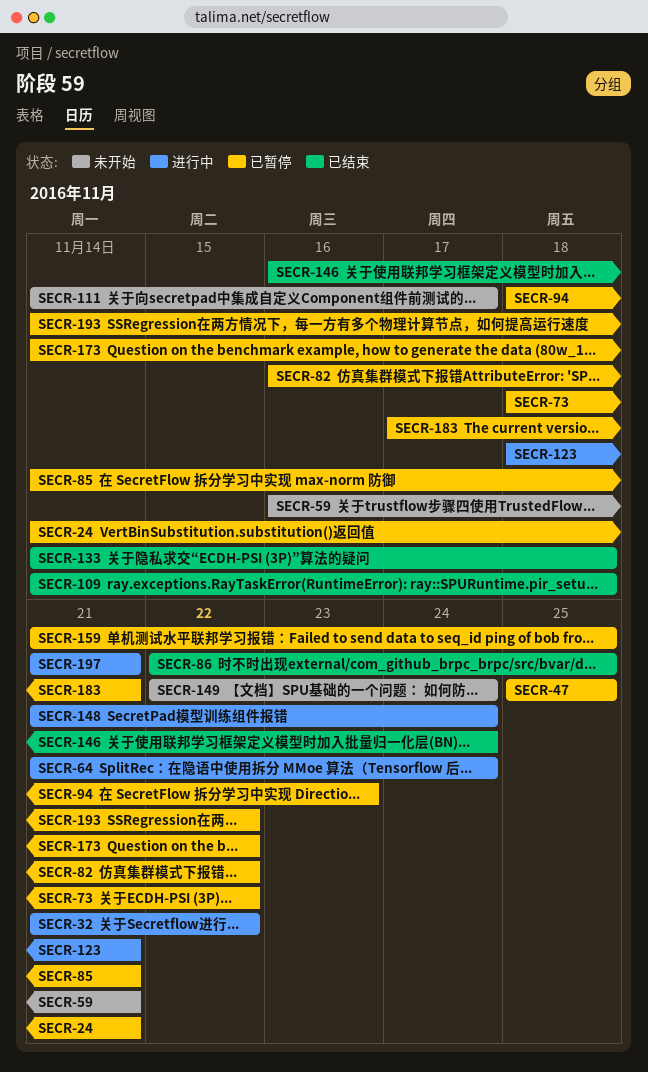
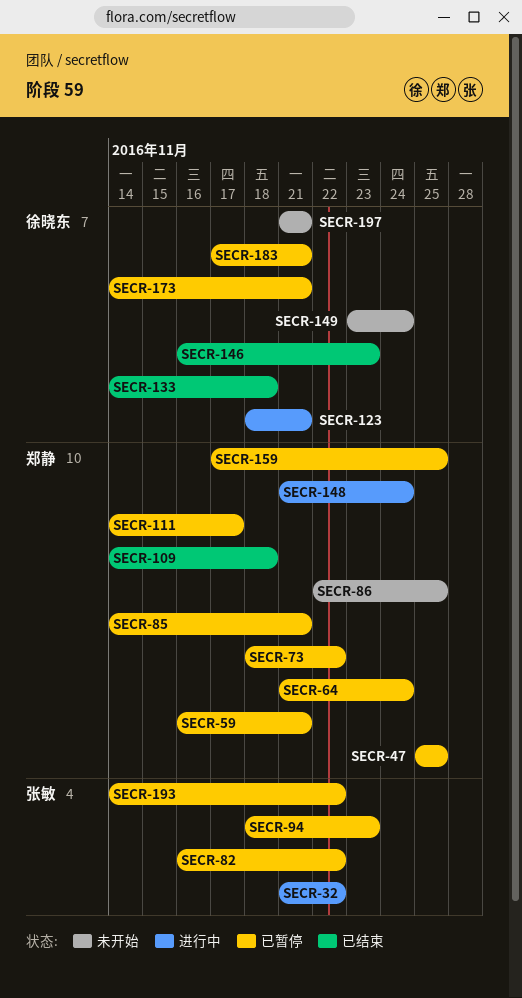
SECR-24: present -> none
SECR-59, status: 未开始 -> 已暂停
SECR-64, status: 进行中 -> 已暂停
SECR-86, status: 已结束 -> 未开始
SECR-111, status: 未开始 -> 已暂停
SECR-146, due: Nov 24 -> Nov 23
SECR-149, start: Nov 22 -> Nov 23
SECR-159, start: Nov 21 -> Nov 17
SECR-173, due: Nov 22 -> Nov 21
SECR-197, status: 进行中 -> 未开始

